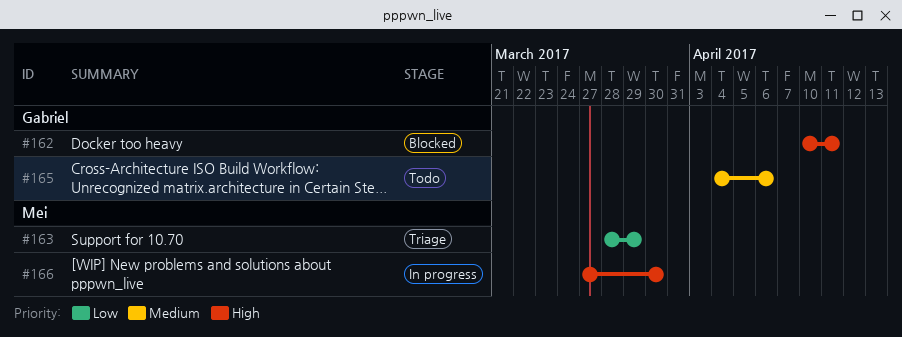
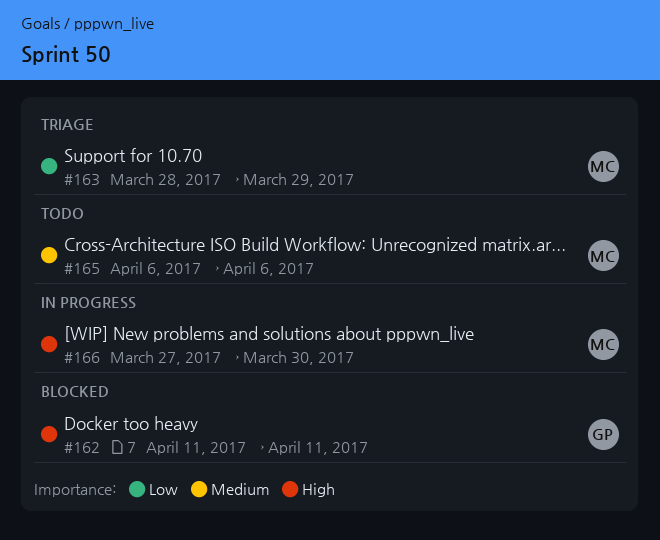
#162, start: Apr 10 -> Apr 11
#165, owner: Gabriel -> Mei
#165, start: Apr 4 -> Apr 6

